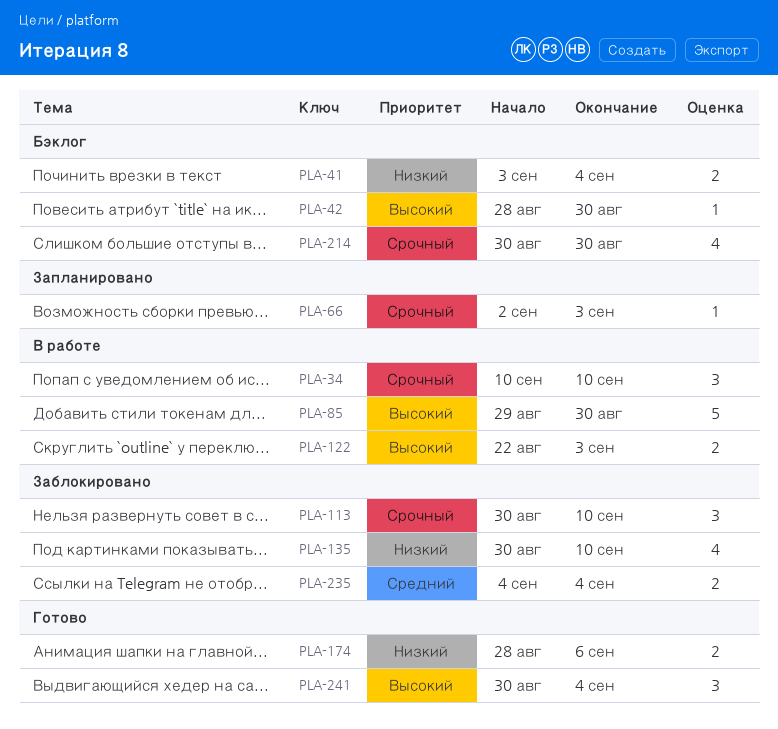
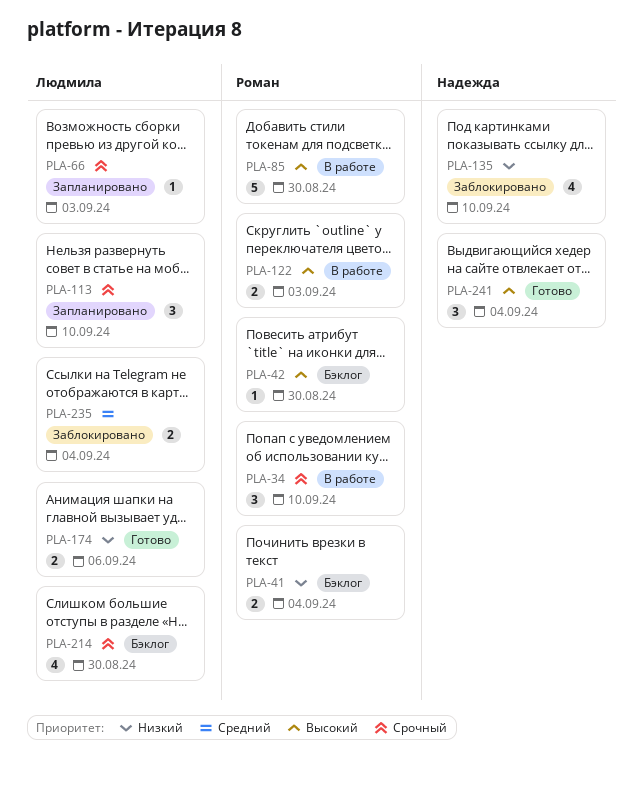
PLA-113, status: Заблокировано -> Запланировано

